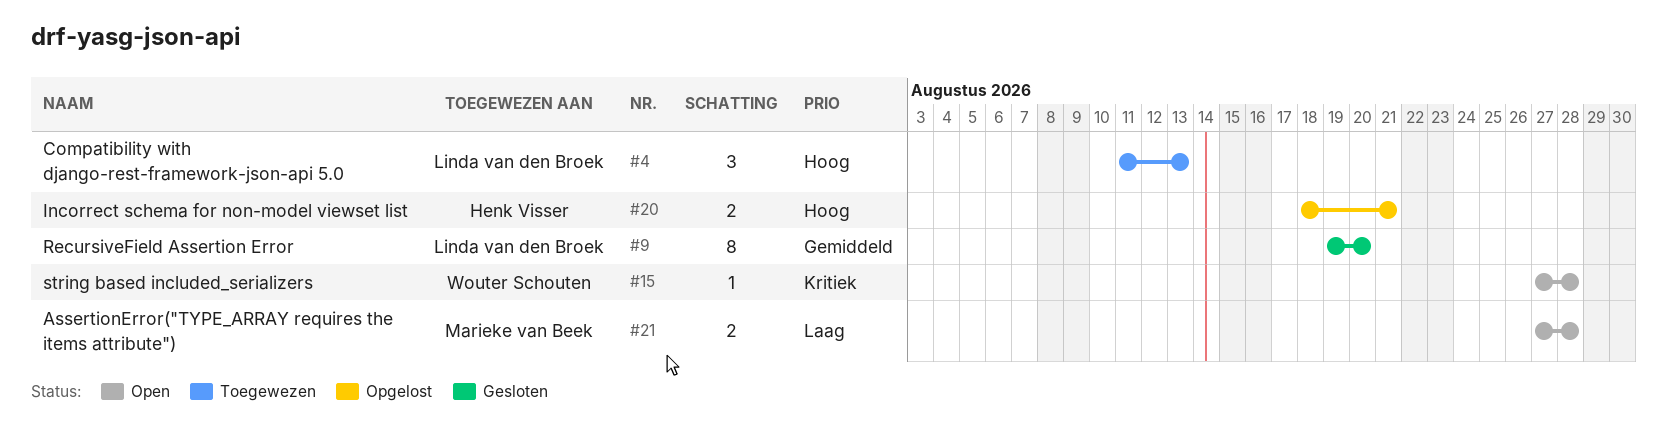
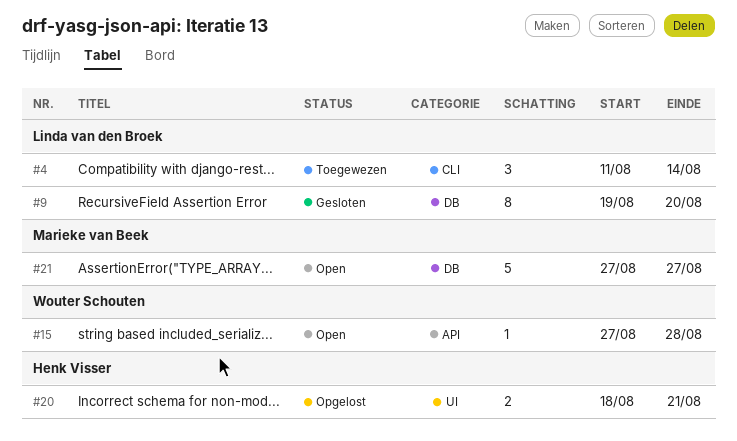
#4, due: Aug 13 -> Aug 14
#21, estimate: 2 -> 5
#21, due: Aug 28 -> Aug 27

